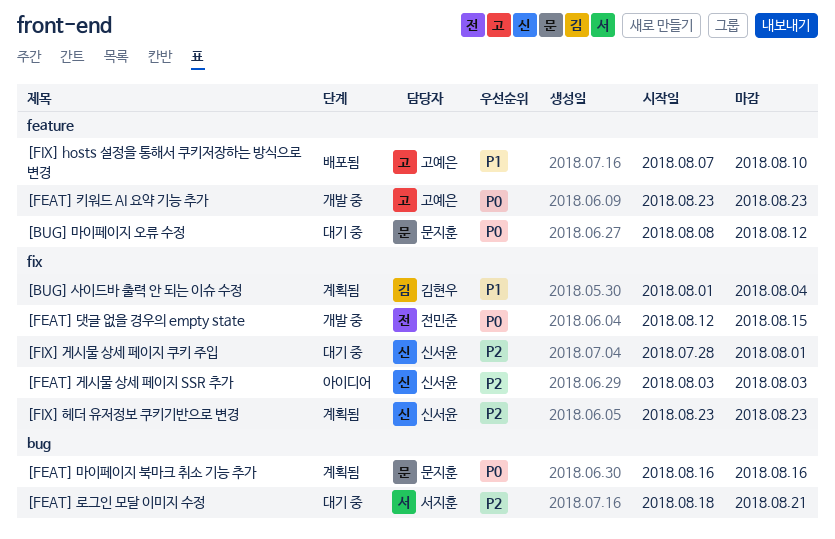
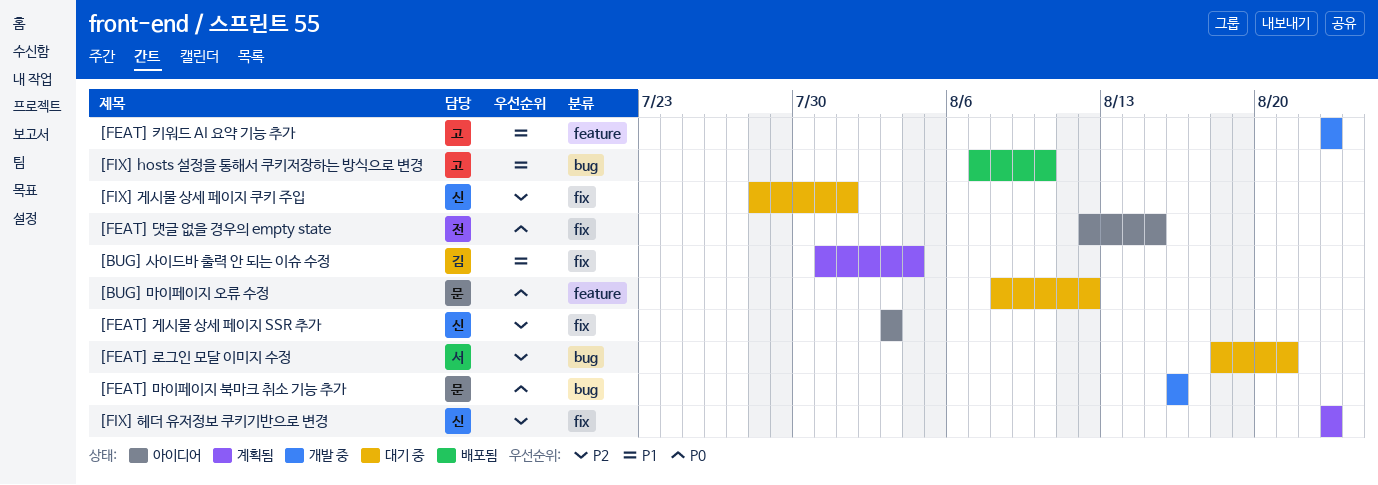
[BUG] 사이드바 출력 안 되는 이슈 수정, start: Aug 1 -> Jul 31
[FEAT] 댓글 없을 경우의 empty state, status: 개발 중 -> 아이디어
[FEAT] 마이페이지 북마크 취소 기능 추가, status: 계획됨 -> 개발 중
[FEAT] 키워드 AI 요약 기능 추가, priority: P0 -> P1
[FIX] hosts 설정을 통해서 쿠키저장하는 방식으로 변경, label: feature -> bug

